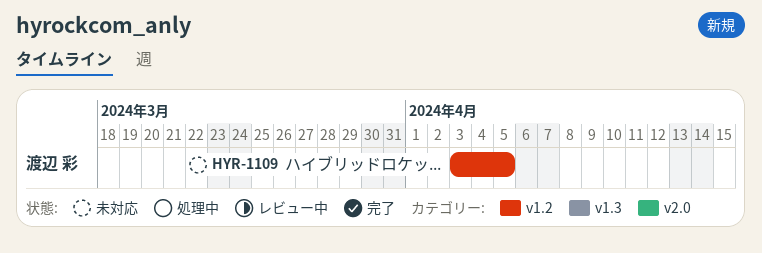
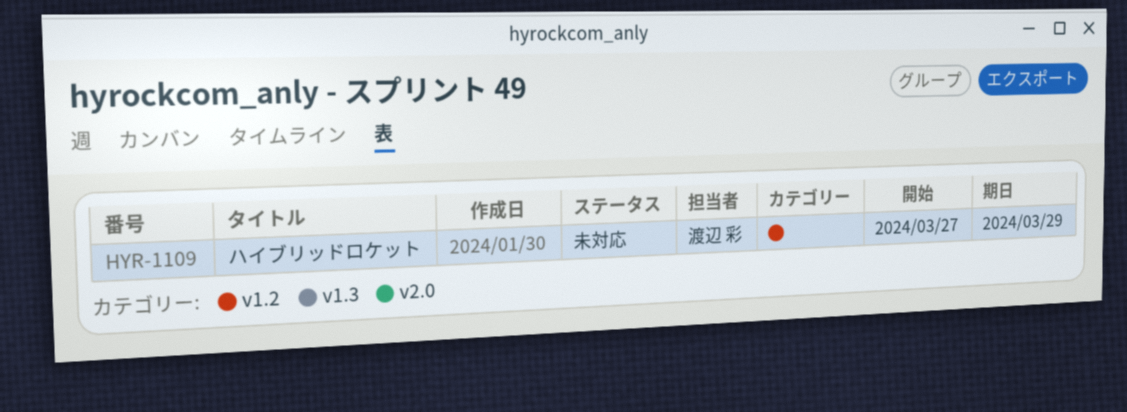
HYR-1109, start: Apr 3 -> Mar 27
HYR-1109, due: Apr 5 -> Mar 29

